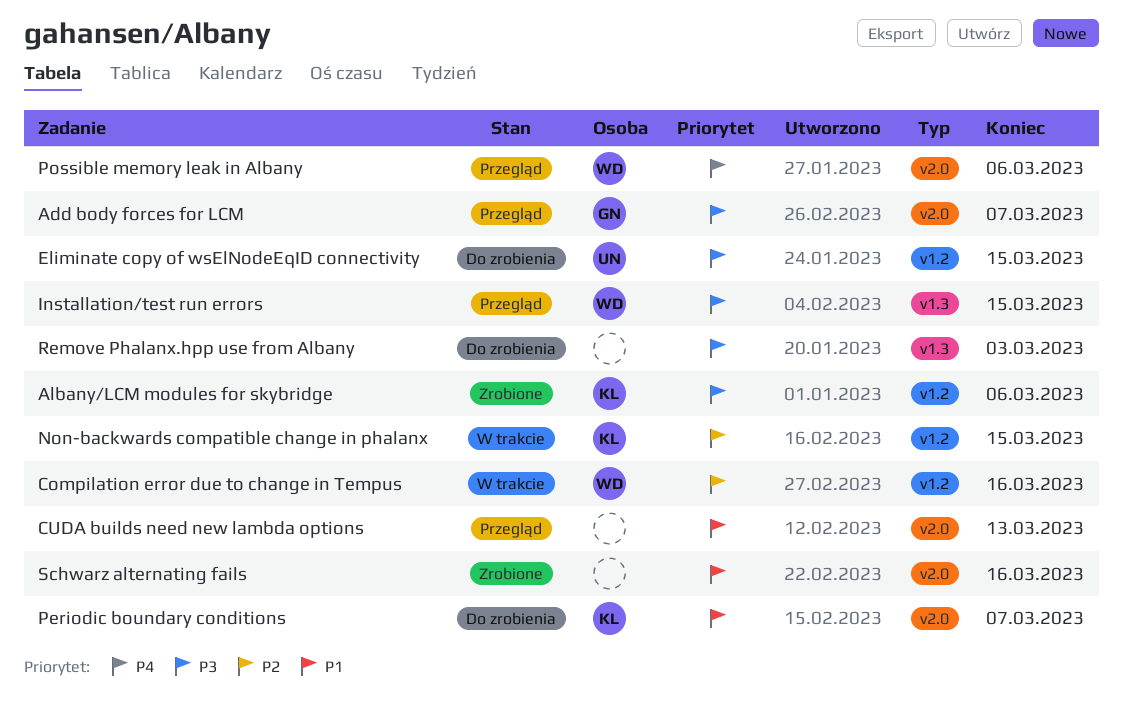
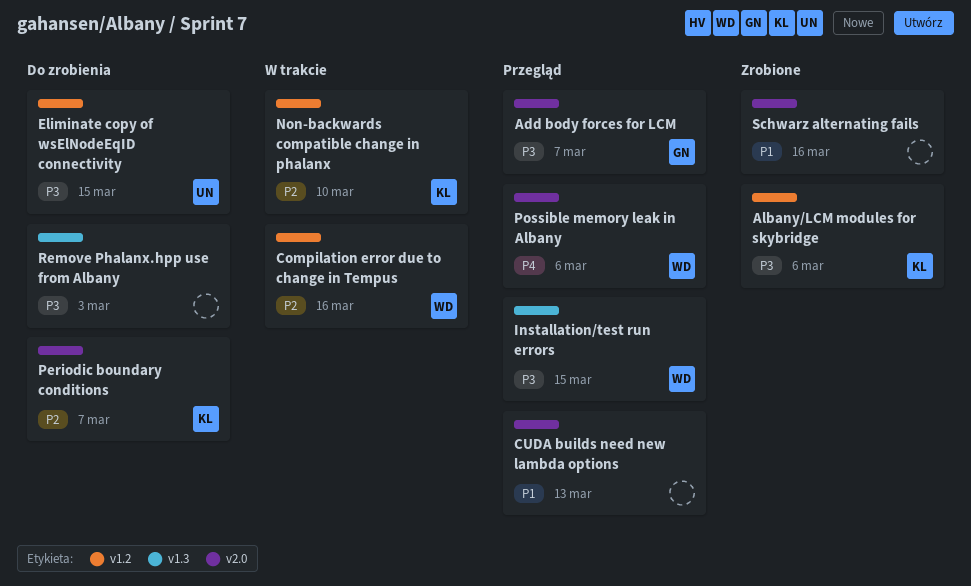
Non-backwards compatible change in phalanx, due: Mar 15 -> Mar 10
Periodic boundary conditions, priority: P1 -> P2

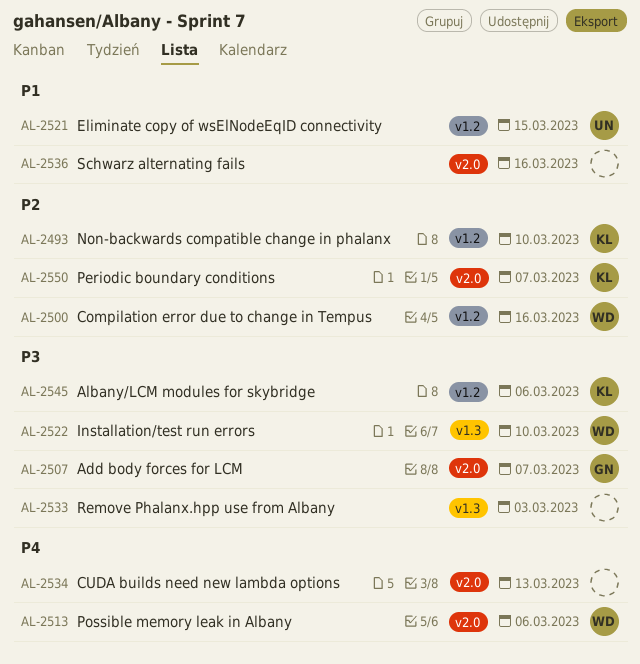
CUDA builds need new lambda options, priority: P1 -> P4
Eliminate copy of wsElNodeEqID connectivity, priority: P3 -> P1
Installation/test run errors, due: Mar 15 -> Mar 10

